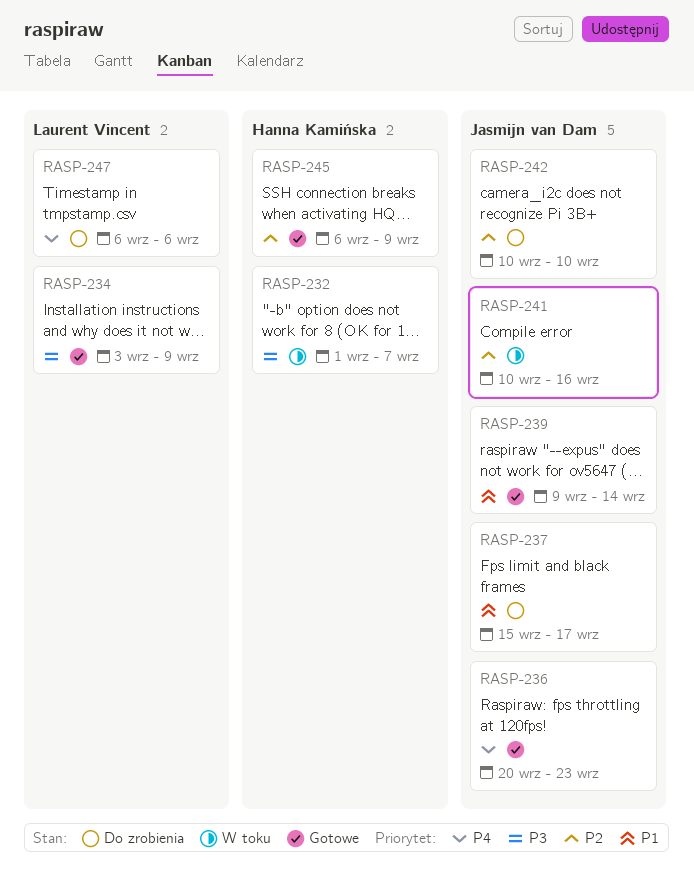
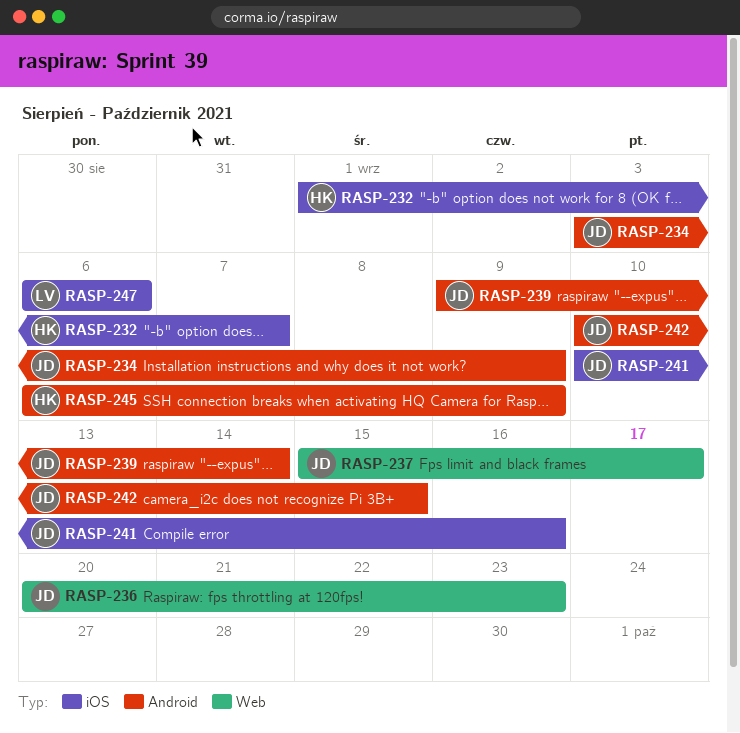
RASP-234, owner: Laurent Vincent -> Jasmijn van Dam
RASP-242, due: Sep 10 -> Sep 15

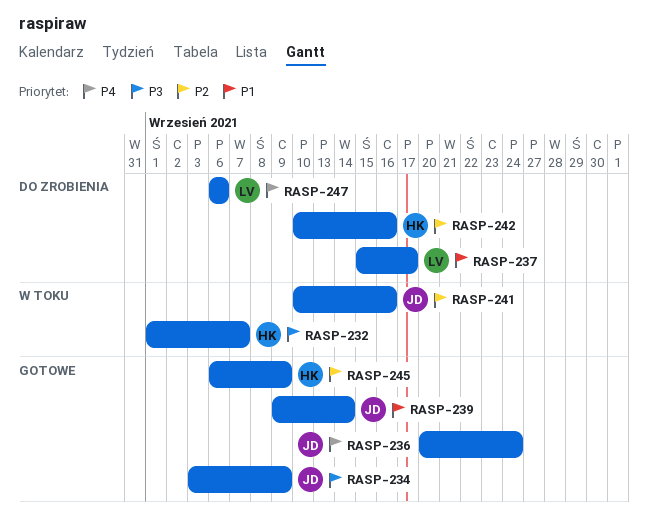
RASP-236, due: Sep 23 -> Sep 24
RASP-237, owner: JD -> LV
RASP-242, owner: JD -> HK
RASP-242, due: Sep 15 -> Sep 16

